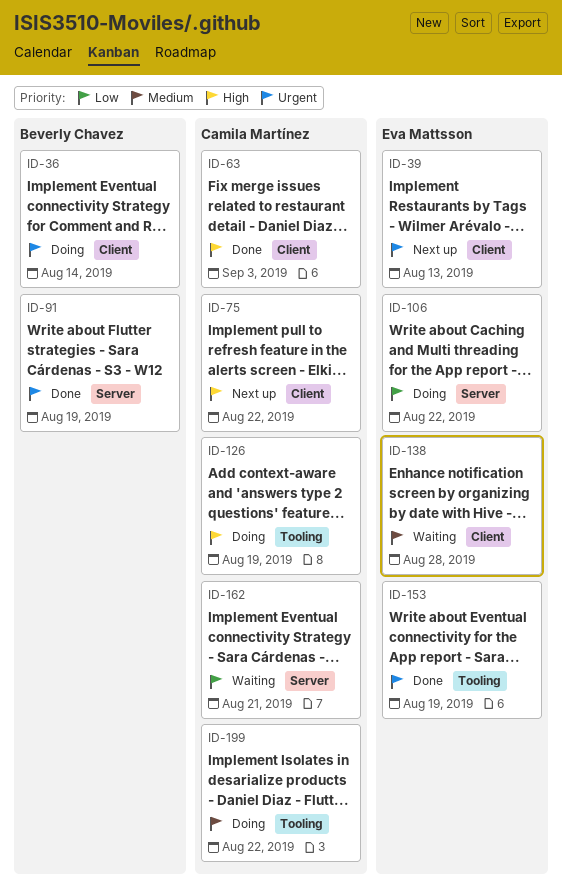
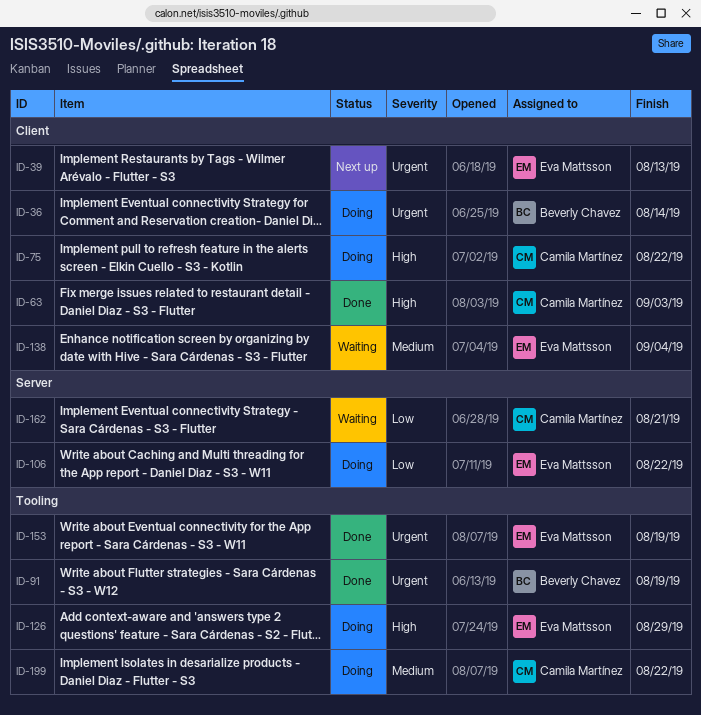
ID-75, status: Next up -> Doing
ID-91, label: Server -> Tooling
ID-126, owner: Camila Martínez -> Eva Mattsson
ID-126, due: Aug 19 -> Aug 29
ID-138, due: Aug 28 -> Sep 4

